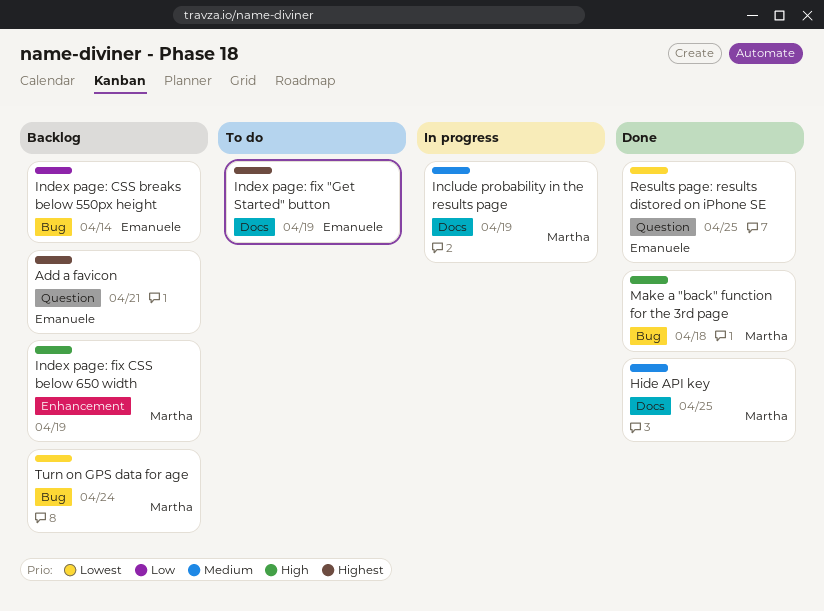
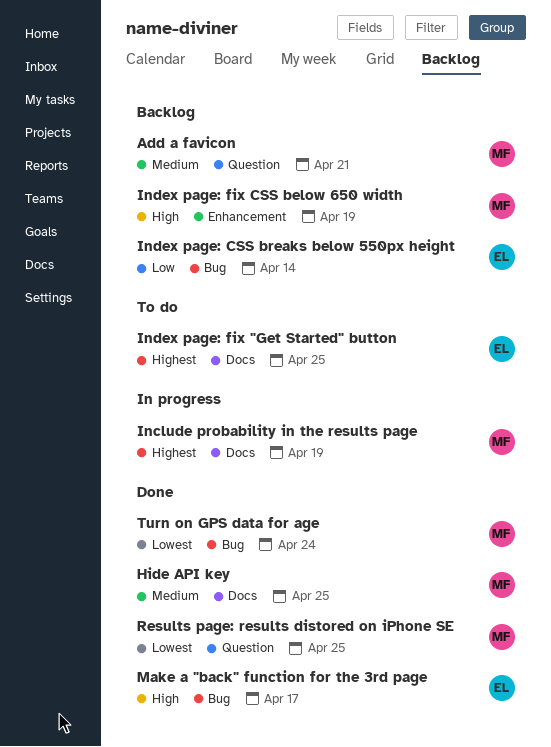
Add a favicon, owner: Emanuele -> Martha
Add a favicon, priority: Highest -> Medium
Include probability in the results page, priority: Medium -> Highest
Index page: fix "Get Started" button, due: Apr 19 -> Apr 25
Make a "back" function for the 3rd page, owner: Martha -> Emanuele
Make a "back" function for the 3rd page, due: Apr 18 -> Apr 17
Results page: results distored on iPhone SE, owner: Emanuele -> Martha
Turn on GPS data for age, status: Backlog -> Done

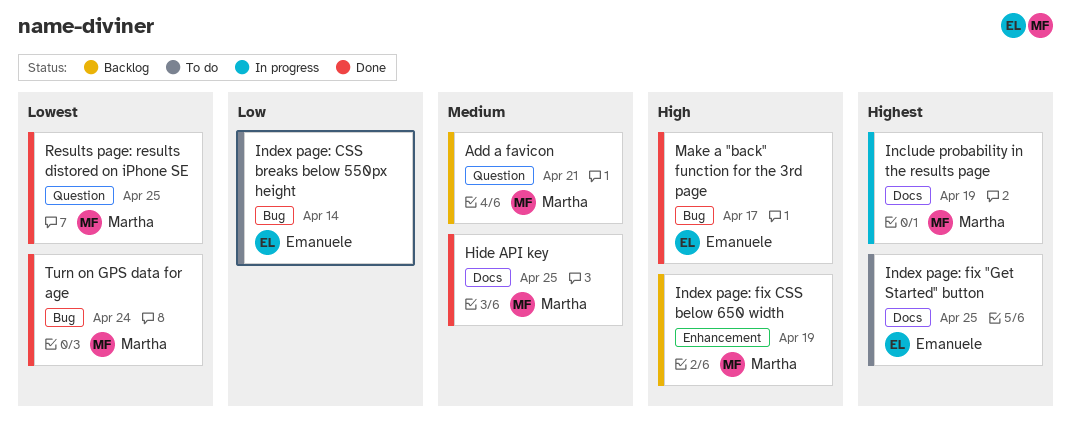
Index page: CSS breaks below 550px height, status: Backlog -> To do

